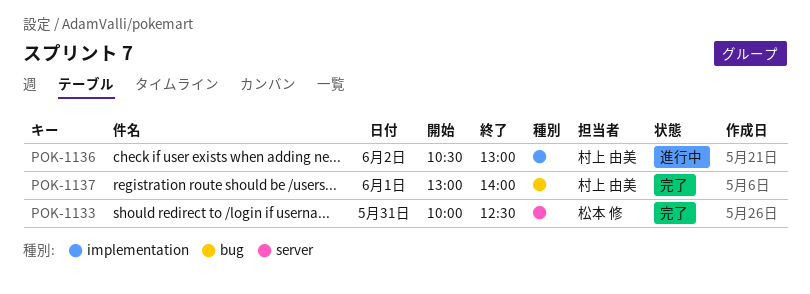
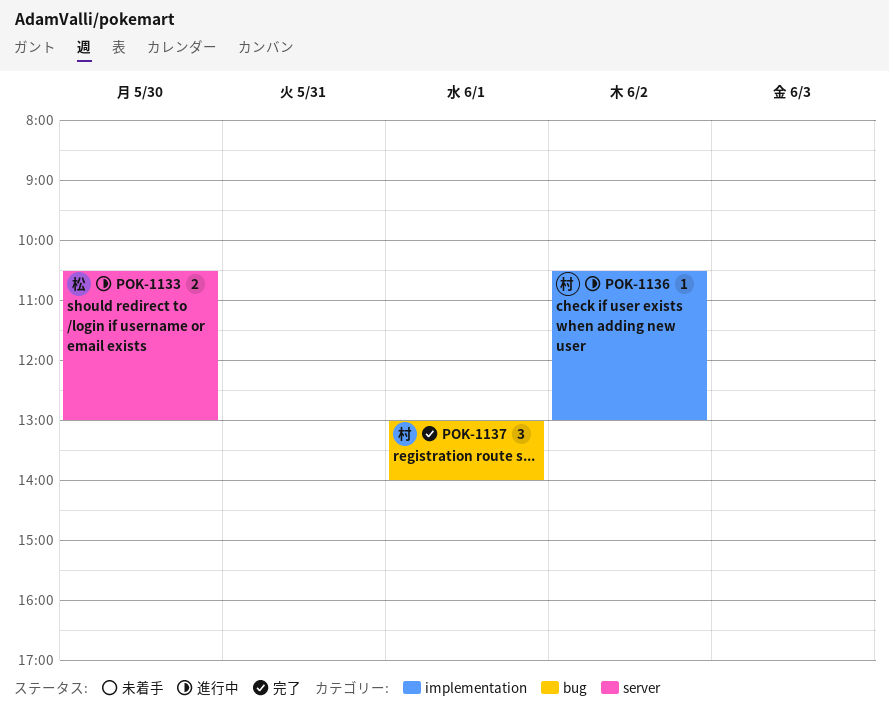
POK-1133, status: 完了 -> 進行中
POK-1133, day: May 31 -> May 30
POK-1133, begins: 10:00 -> 10:30
POK-1133, ends: 12:30 -> 13:00

